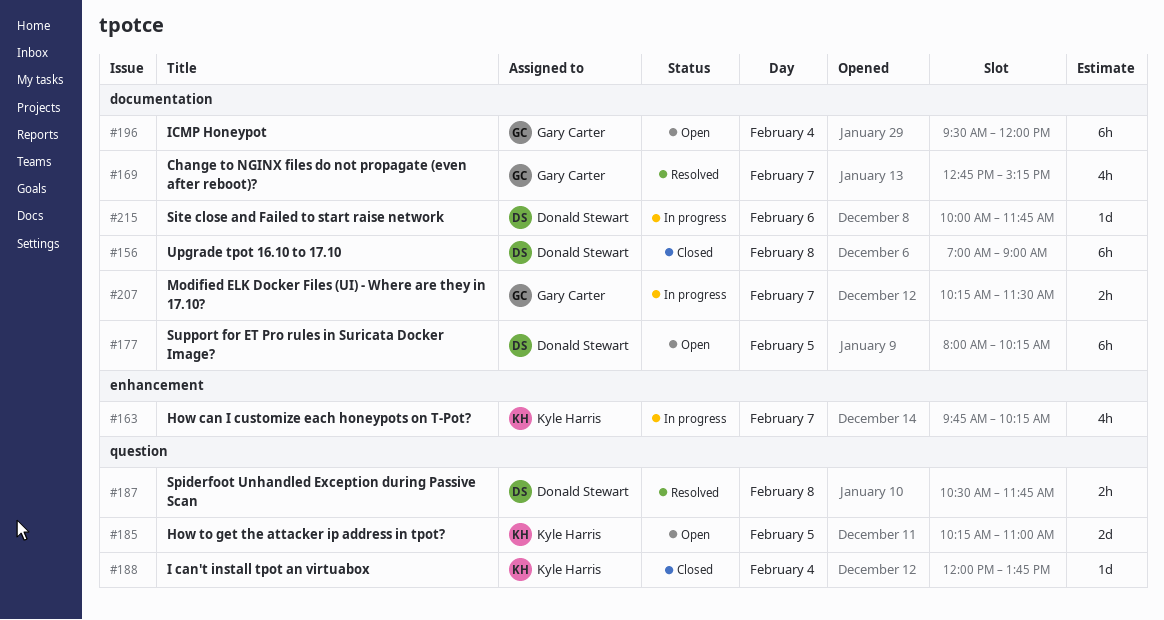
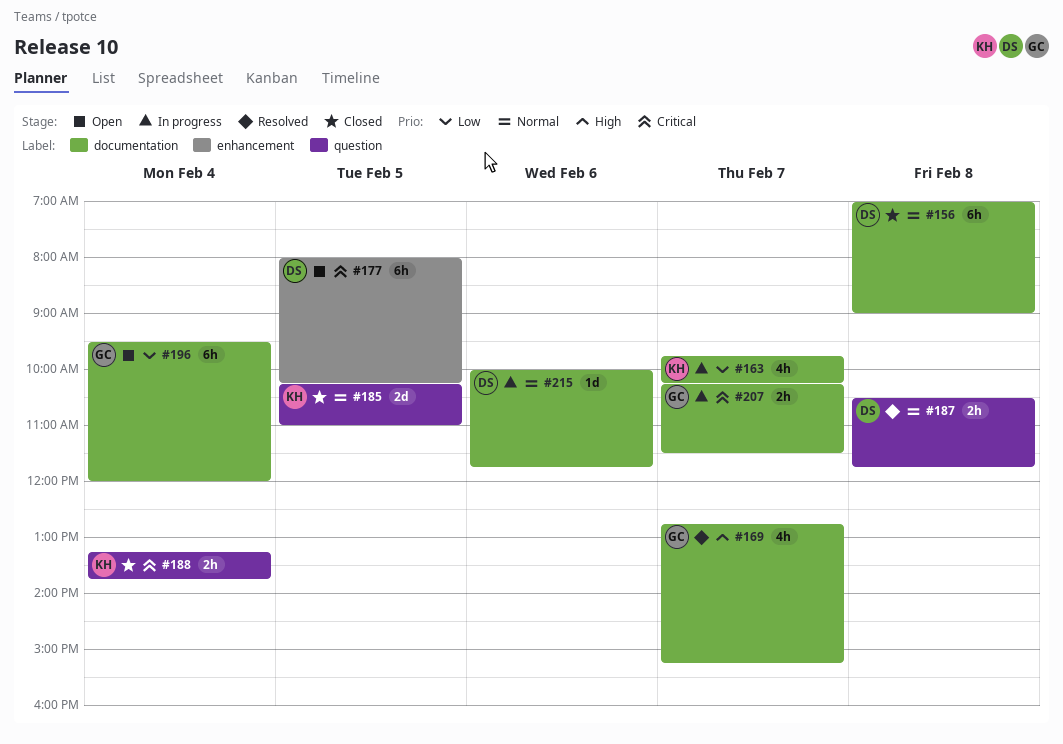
#163, label: enhancement -> documentation
#177, label: documentation -> enhancement
#185, status: Open -> Closed
#188, estimate: 1d -> 2h
#188, begins: 12:00 -> 13:15

